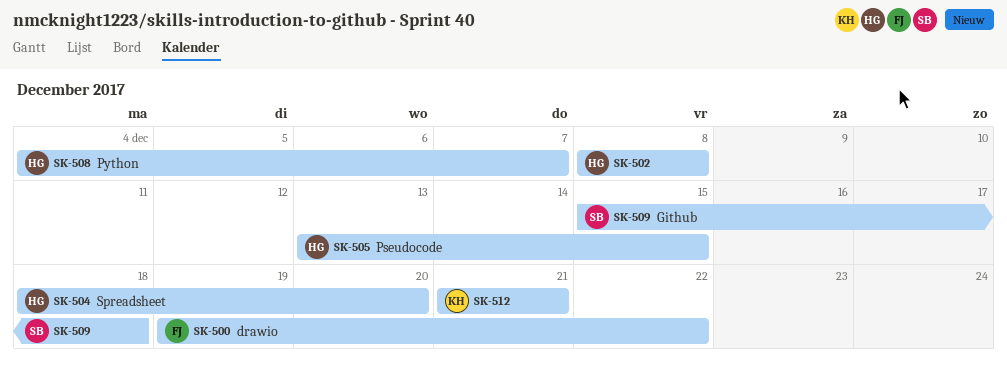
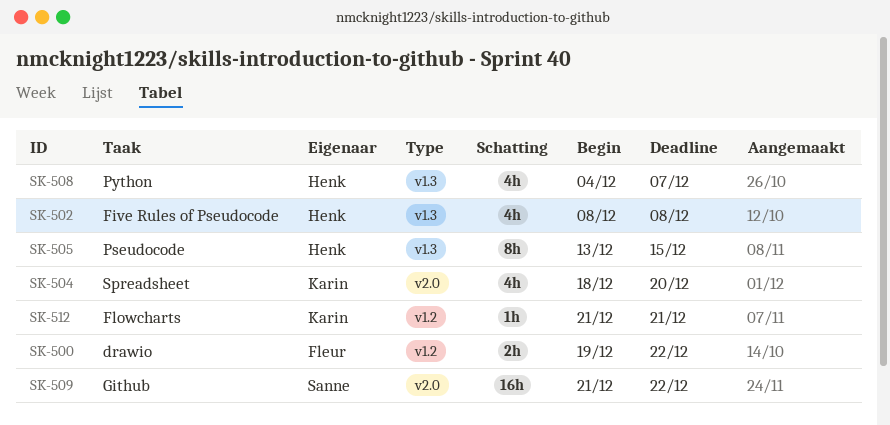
SK-504, owner: Henk -> Karin
SK-509, start: Dec 15 -> Dec 21
SK-509, due: Dec 18 -> Dec 22

